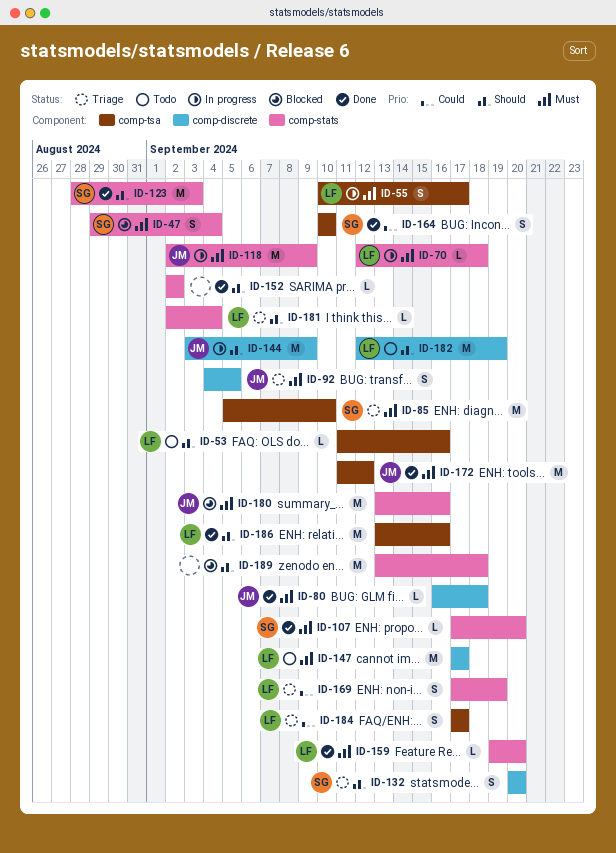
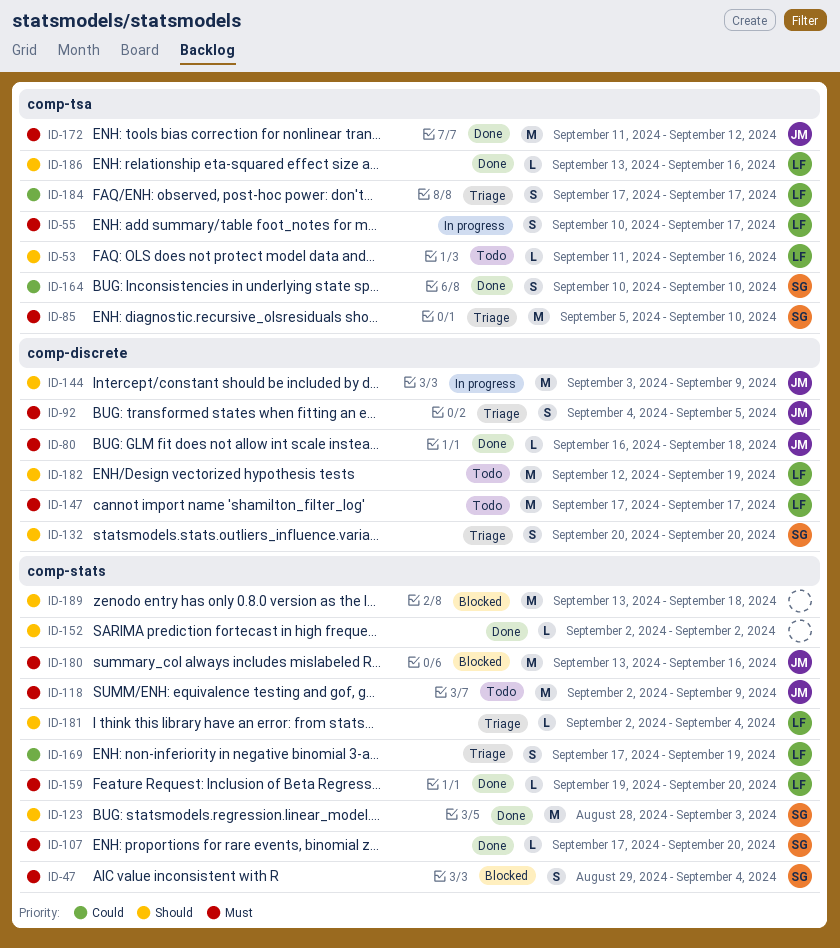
ID-70: present -> none
ID-118, status: In progress -> Todo
ID-186, estimate: M -> L

